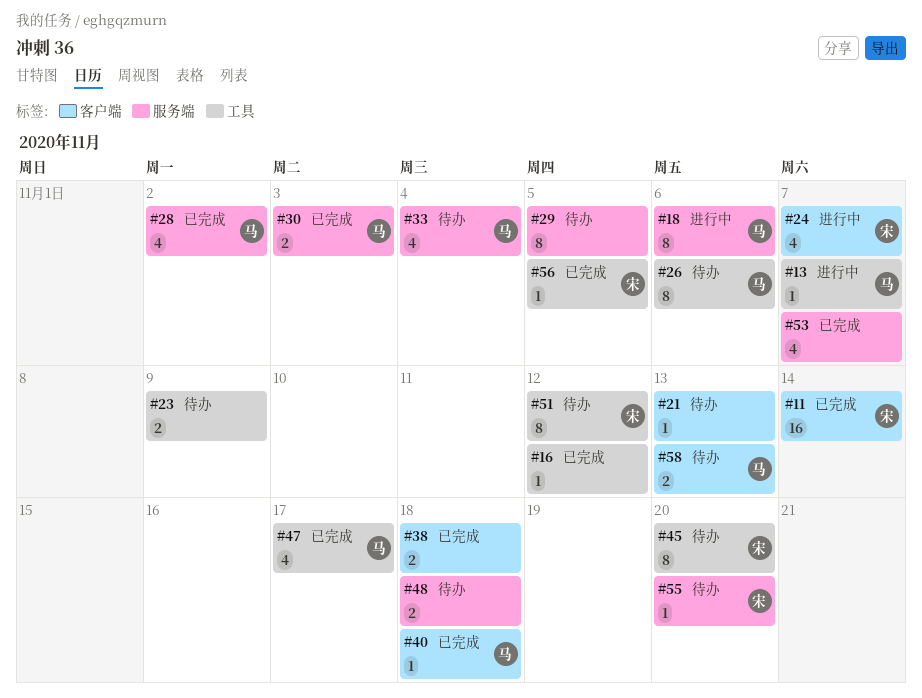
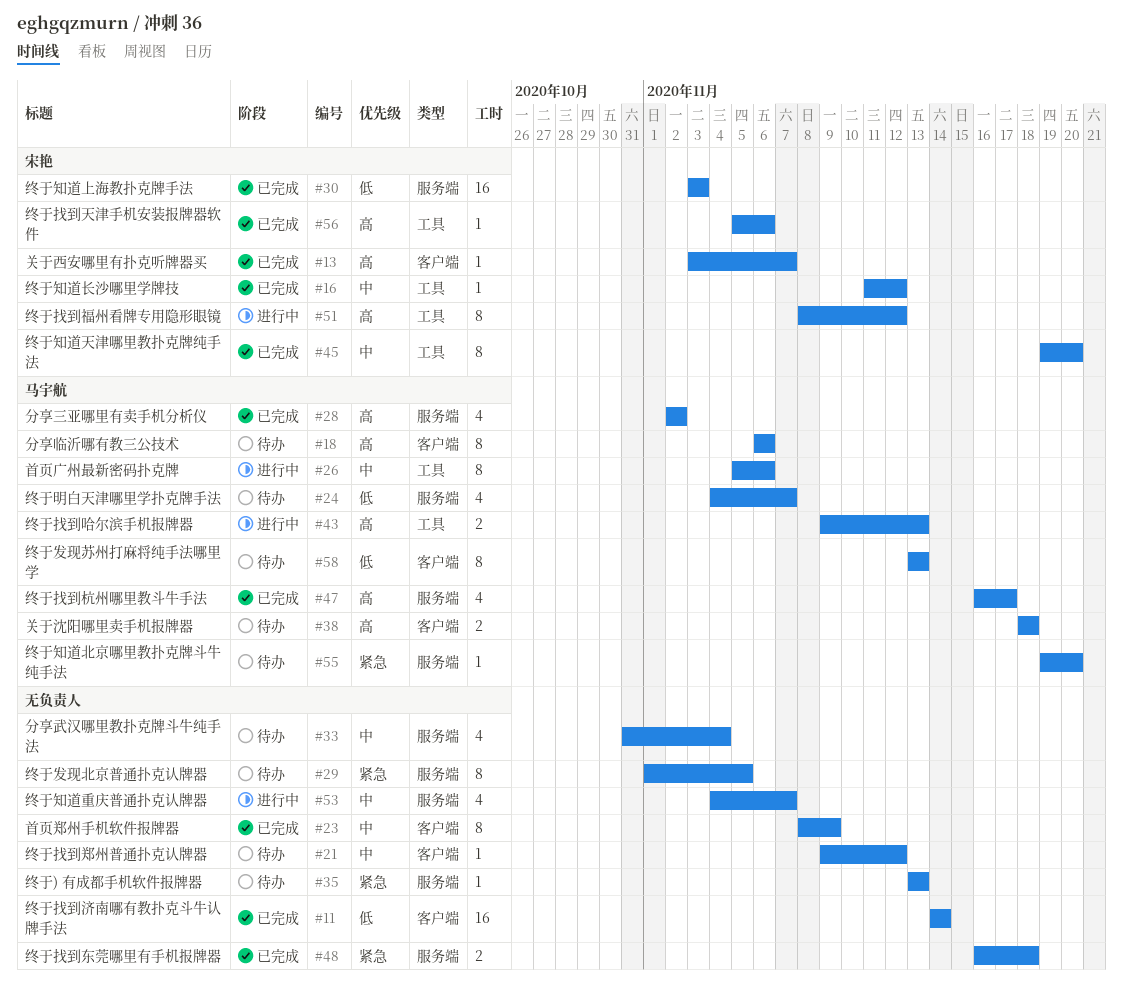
#11, owner: 宋艳 -> none
#13, status: 进行中 -> 已完成
#13, owner: 马宇航 -> 宋艳
#13, label: 工具 -> 客户端
#16, owner: none -> 宋艳
#18, status: 进行中 -> 待办
#18, label: 服务端 -> 客户端
#21, due: Nov 13 -> Nov 12
#23, status: 待办 -> 已完成
#23, label: 工具 -> 客户端
#23, estimate: 2 -> 8
#24, status: 进行中 -> 待办
#24, owner: 宋艳 -> 马宇航
#24, label: 客户端 -> 服务端
#26, status: 待办 -> 进行中
#30, owner: 马宇航 -> 宋艳
#30, estimate: 2 -> 16
#33, owner: 马宇航 -> none
#35: none -> present
#38, status: 已完成 -> 待办
#38, owner: none -> 马宇航
#40: present -> none
#43: none -> present
#45, status: 待办 -> 已完成
#47, label: 工具 -> 服务端
#48, status: 待办 -> 已完成
#51, status: 待办 -> 进行中
#53, status: 已完成 -> 进行中
#55, owner: 宋艳 -> 马宇航
#56, due: Nov 5 -> Nov 6
#58, estimate: 2 -> 8

